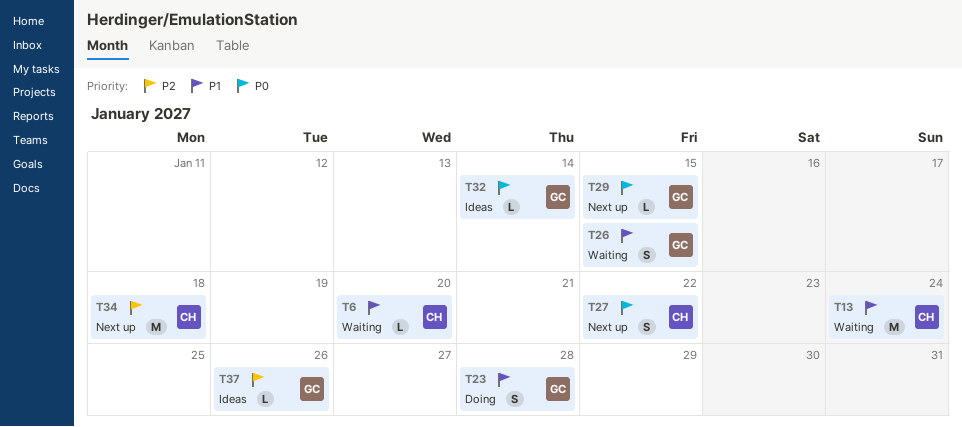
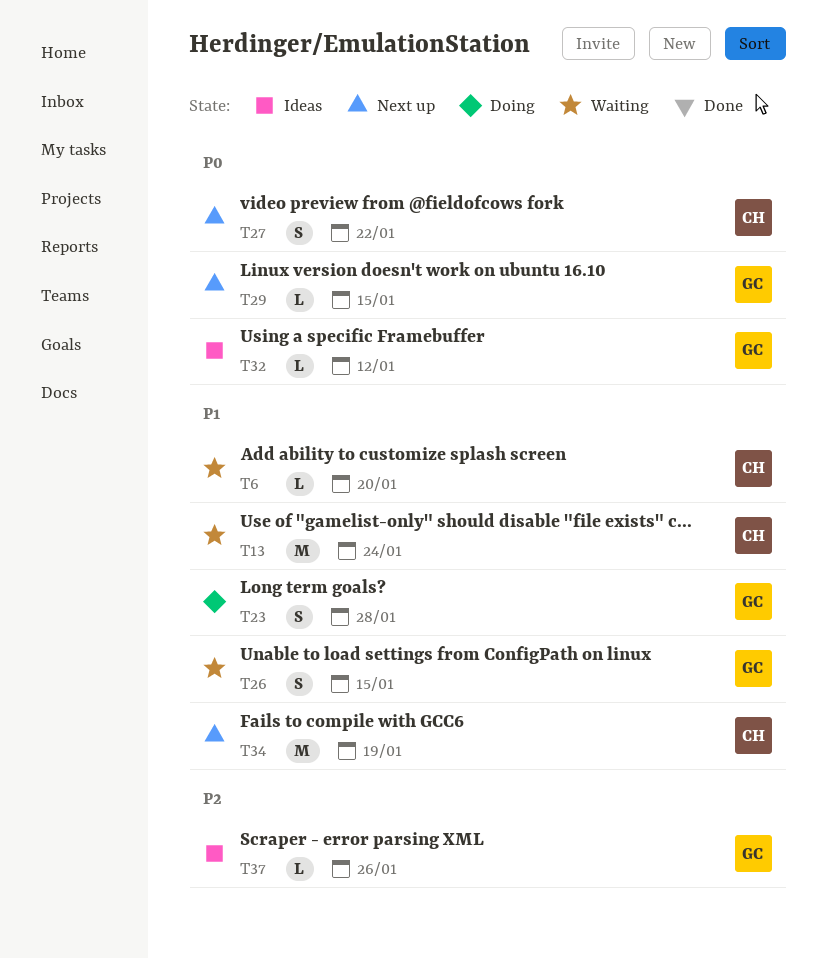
T32, due: Jan 14 -> Jan 12
T34, priority: P2 -> P1
T34, due: Jan 18 -> Jan 19

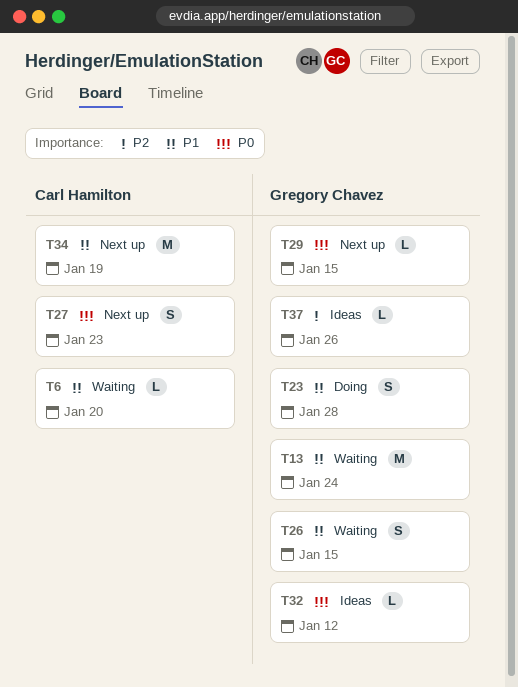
T13, owner: Carl Hamilton -> Gregory Chavez
T27, due: Jan 22 -> Jan 23

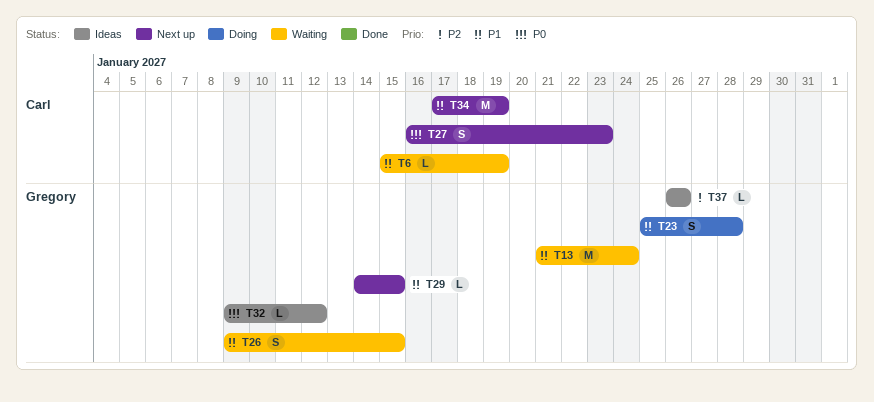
T6, due: Jan 20 -> Jan 19
T29, priority: P0 -> P1

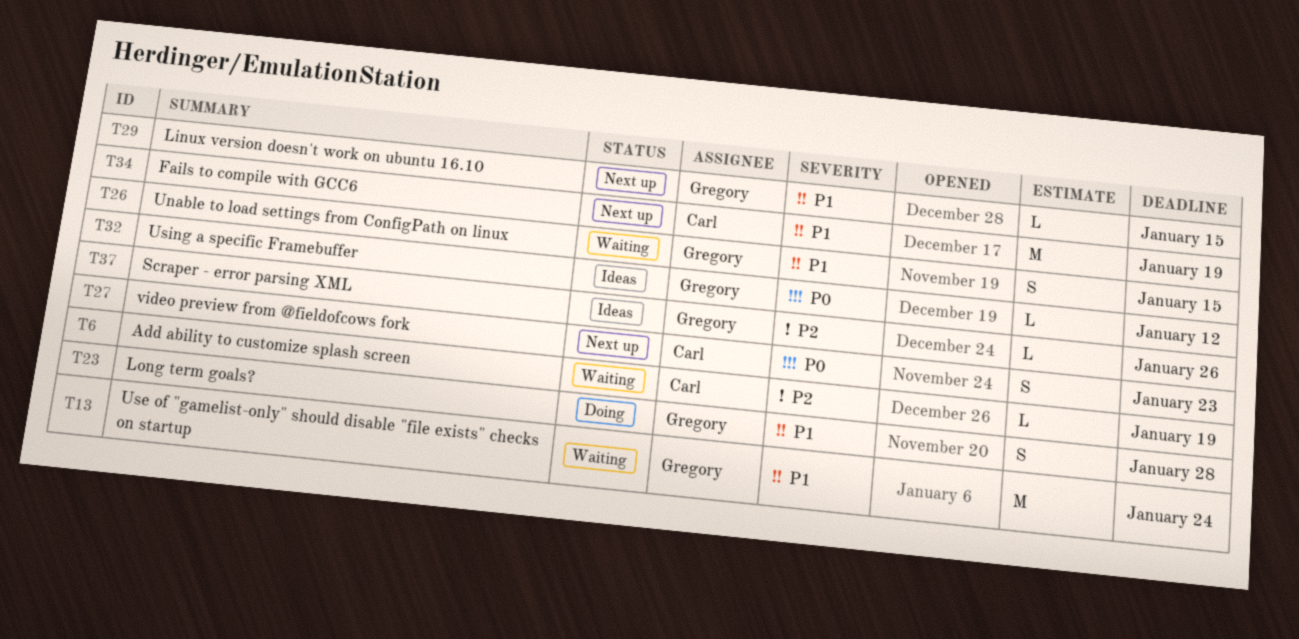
T6, priority: P1 -> P2

